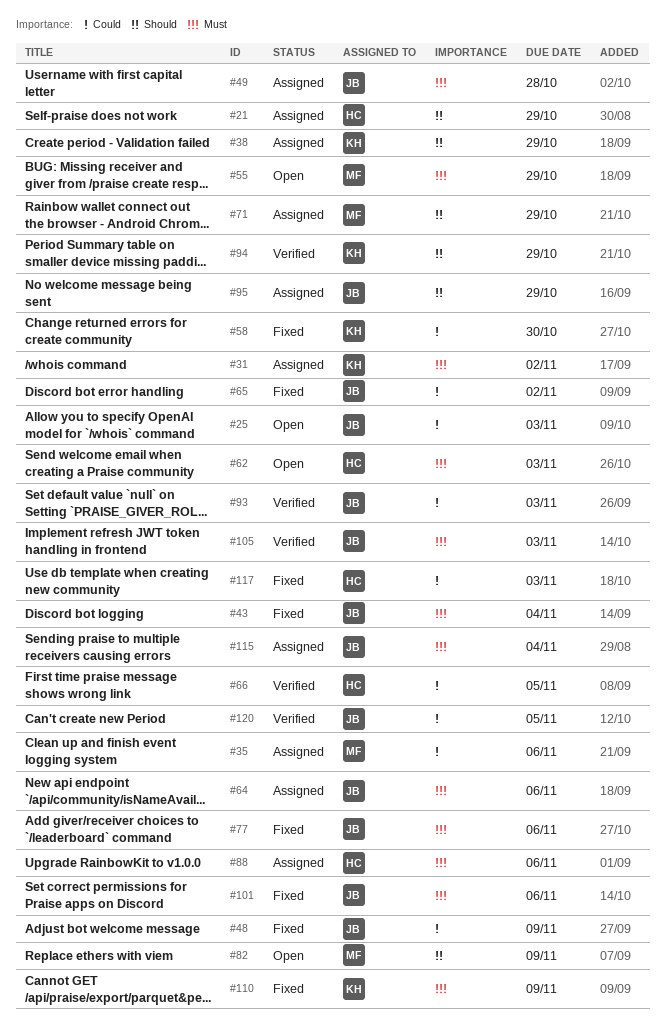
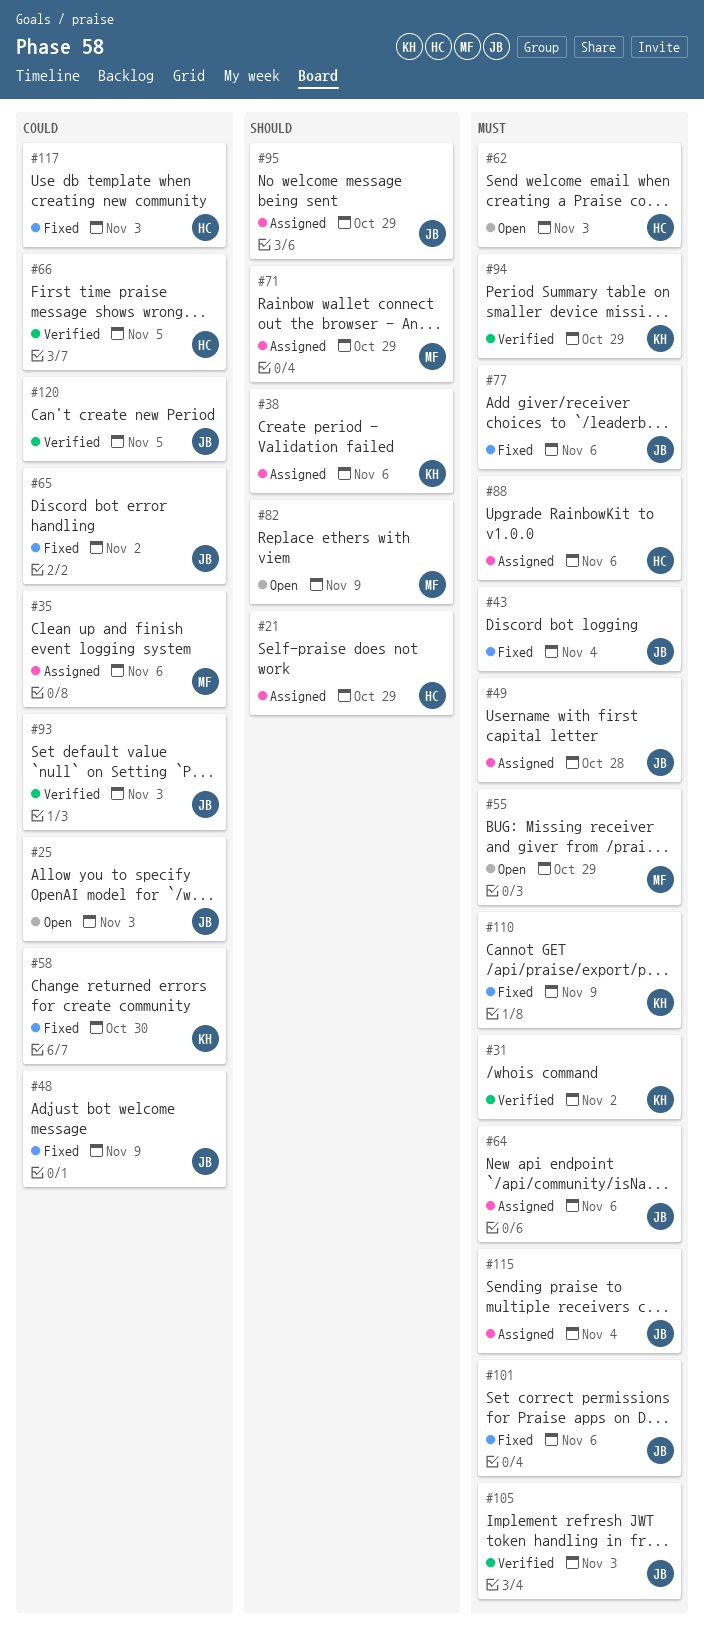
#31, status: Assigned -> Verified
#38, due: Oct 29 -> Nov 6
#94, priority: Should -> Must

